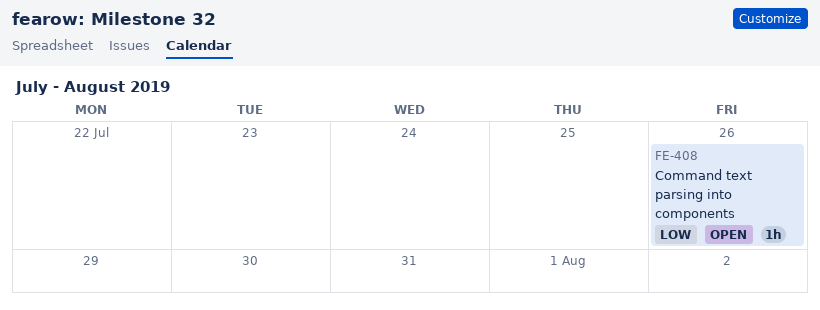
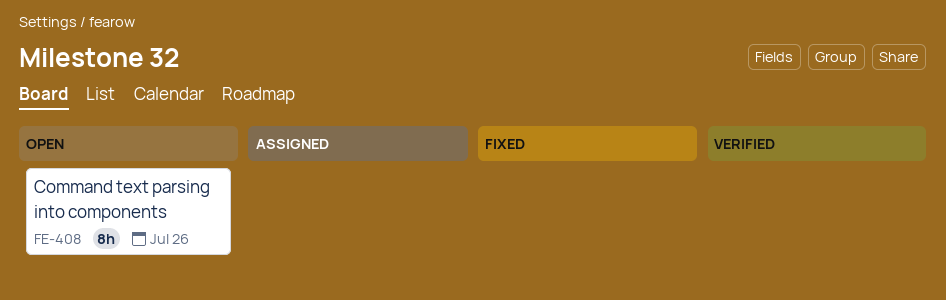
FE-408, estimate: 1h -> 8h

